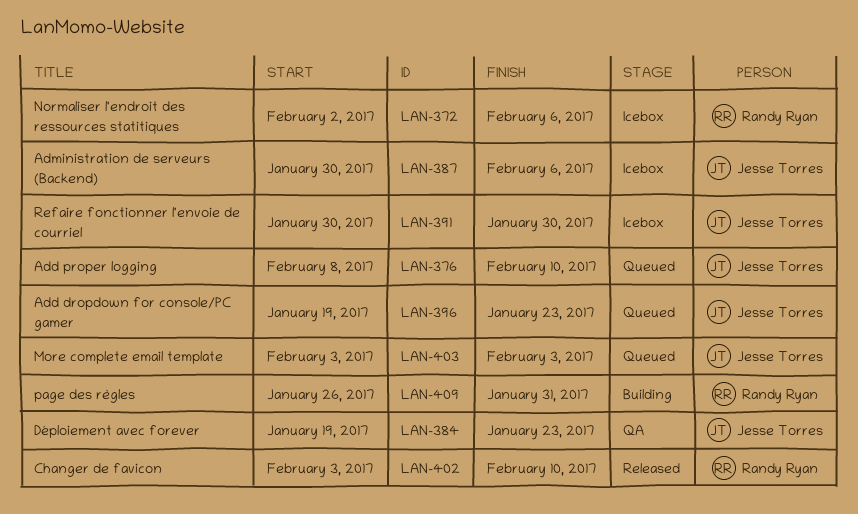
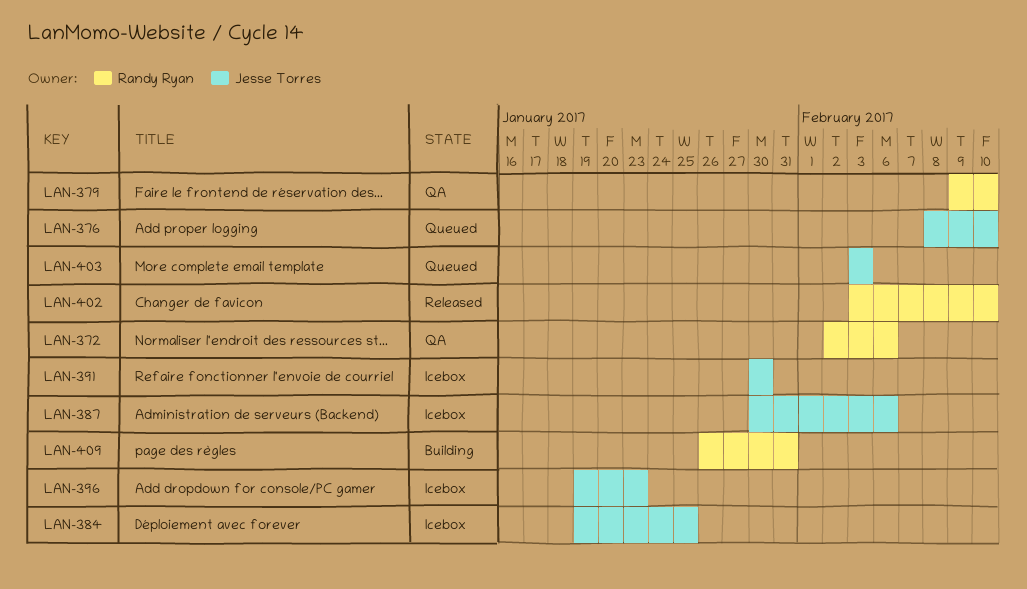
LAN-372, status: Icebox -> QA
LAN-379: none -> present
LAN-384, status: QA -> Icebox
LAN-384, due: Jan 23 -> Jan 25
LAN-396, status: Queued -> Icebox

